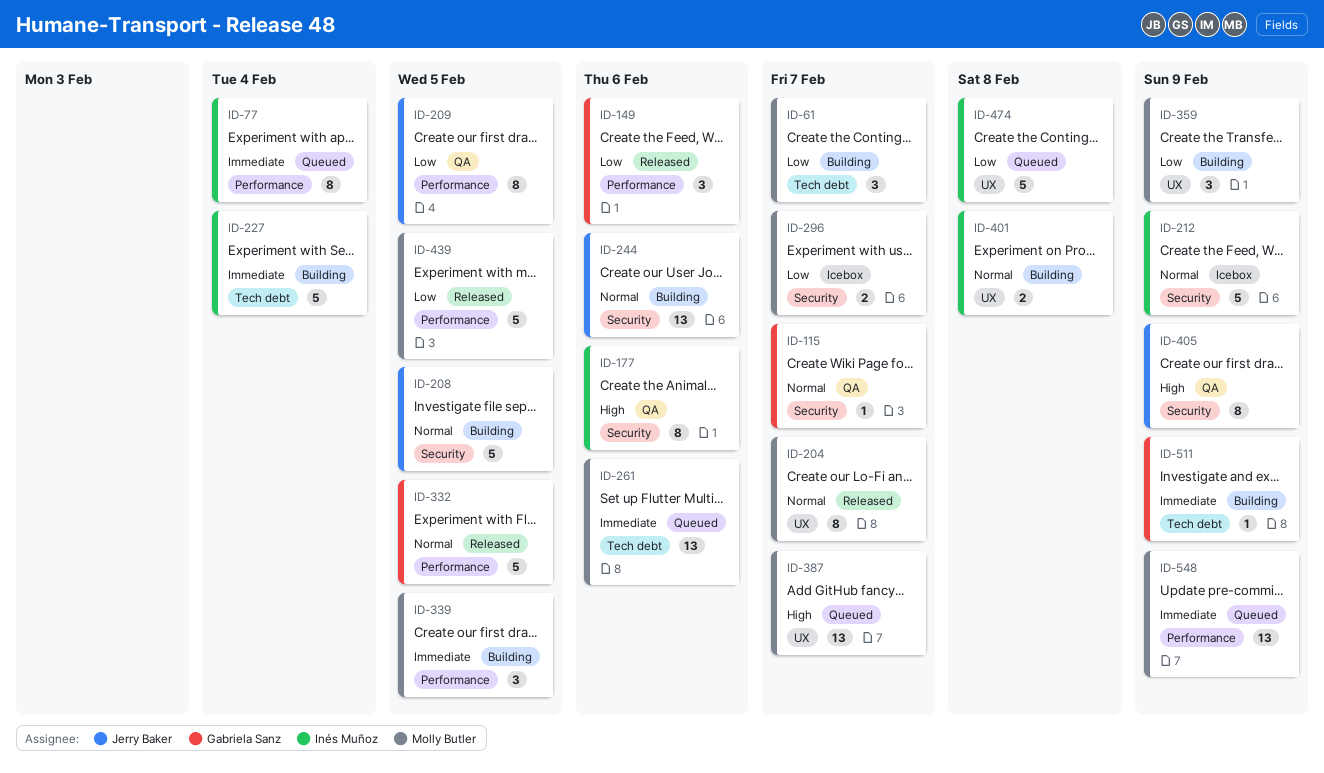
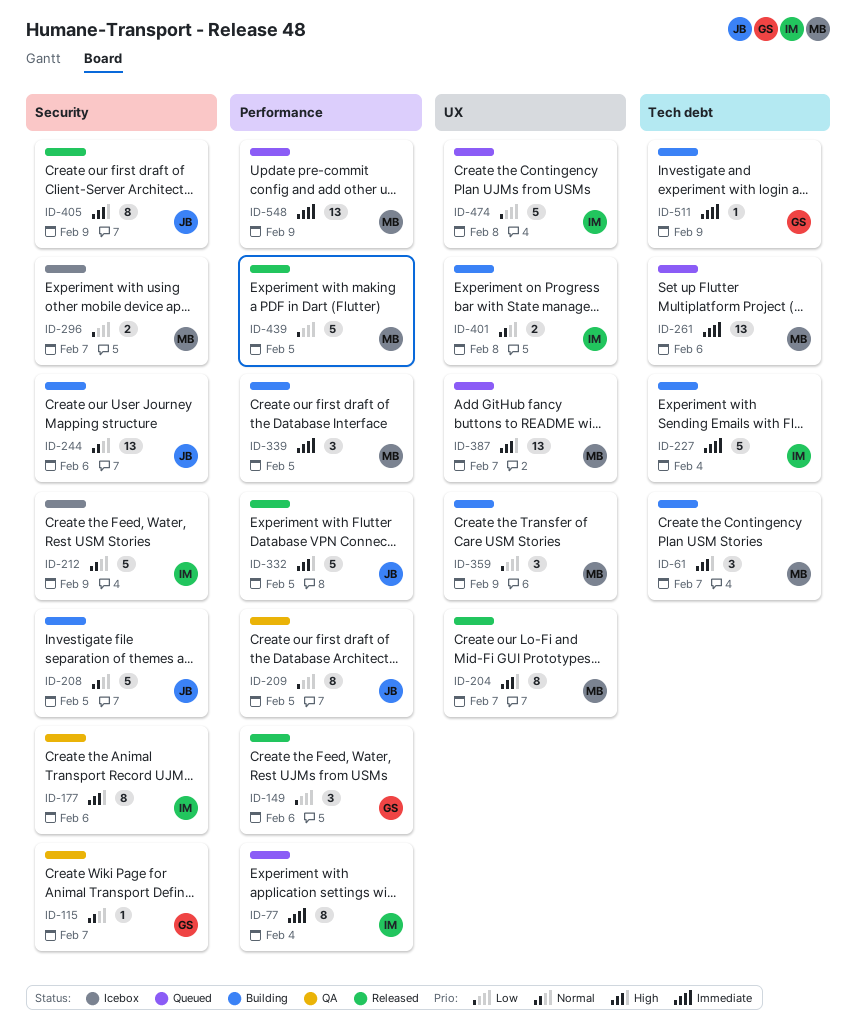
ID-61, priority: Low -> High
ID-204, priority: Normal -> High
ID-332, owner: Gabriela Sanz -> Jerry Baker
ID-332, priority: Normal -> High
ID-405, status: QA -> Released

